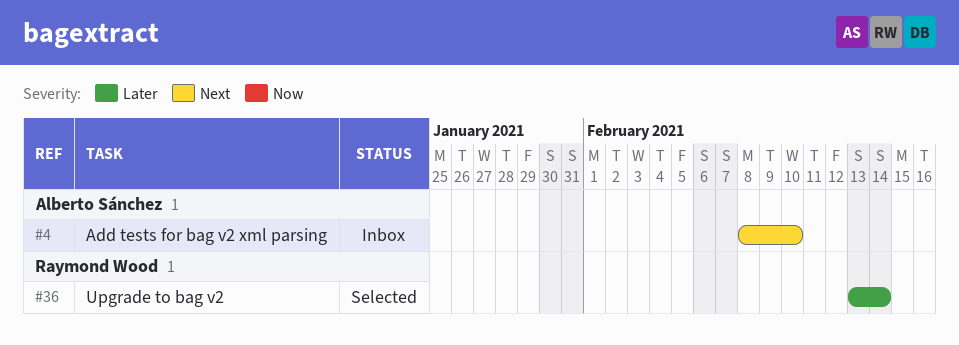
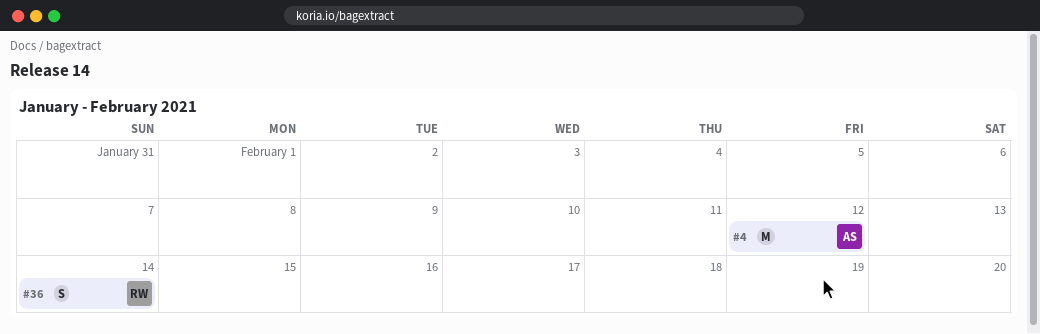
#4, due: Feb 10 -> Feb 12

